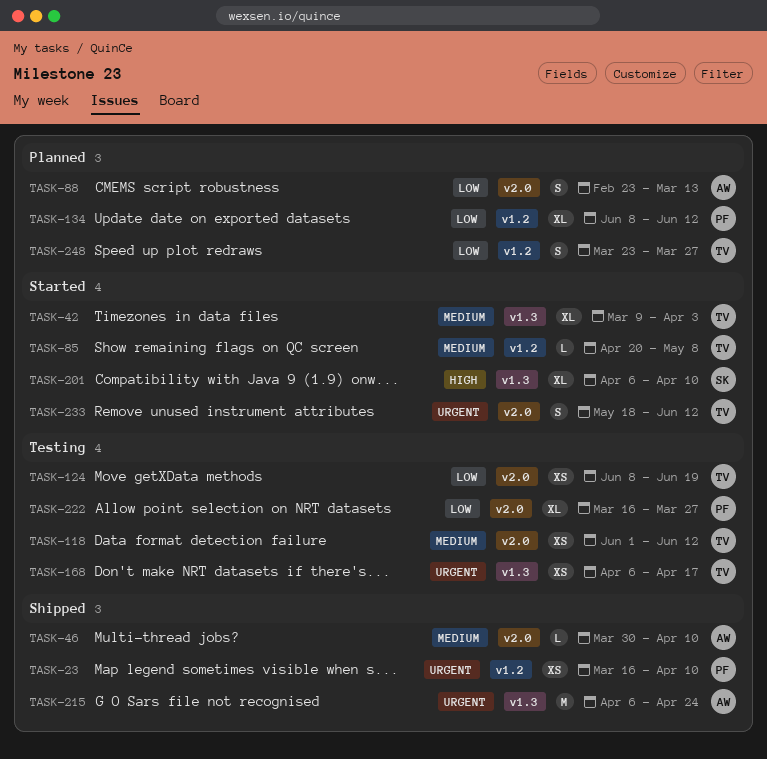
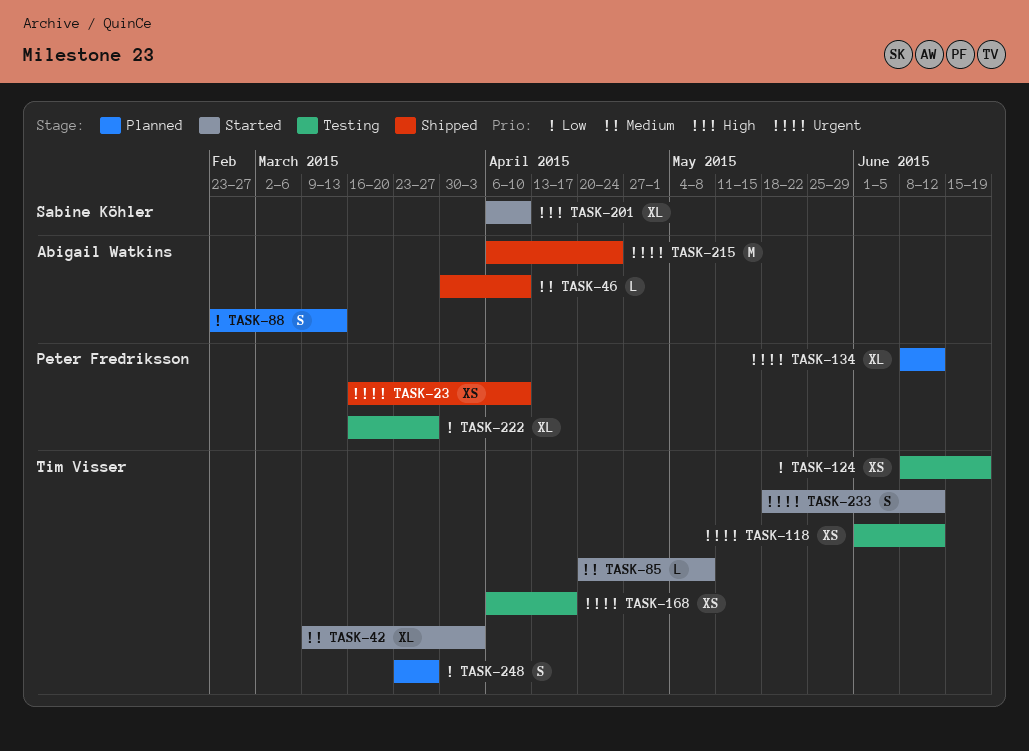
TASK-118, priority: Medium -> Urgent
TASK-134, priority: Low -> Urgent

